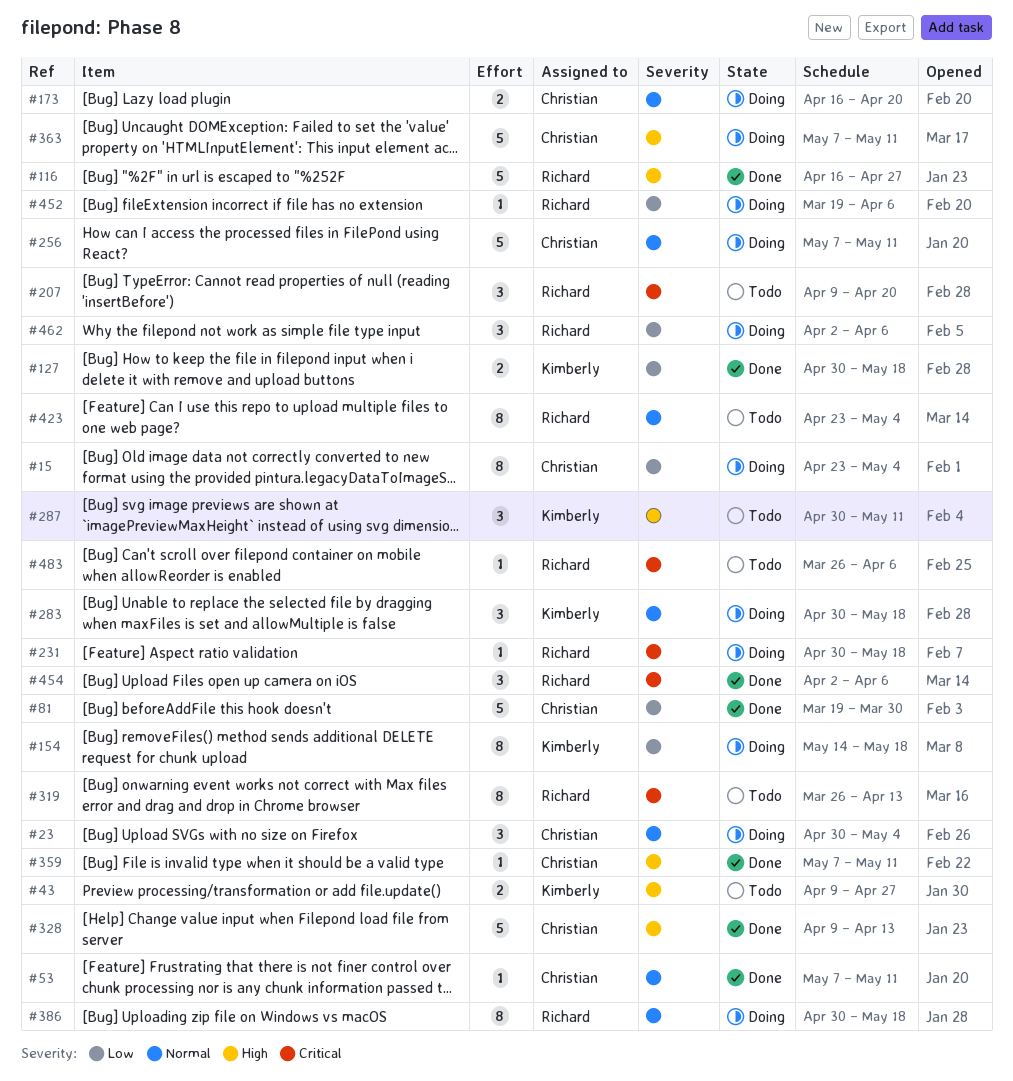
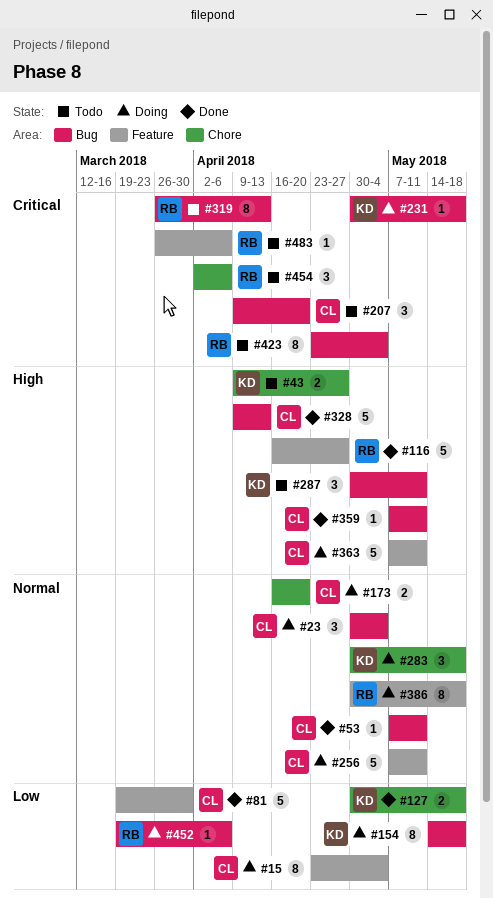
#207, owner: Richard -> Christian
#231, owner: Richard -> Kimberly
#423, priority: Normal -> Critical
#454, status: Done -> Todo
#462: present -> none

